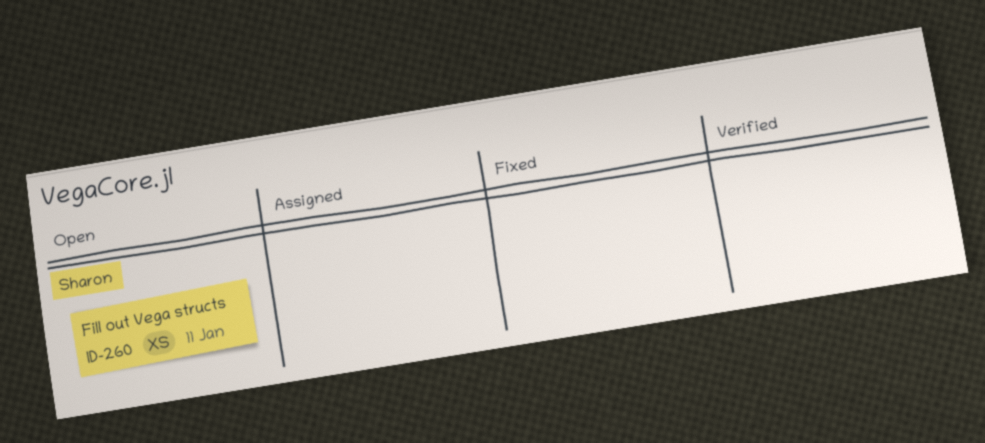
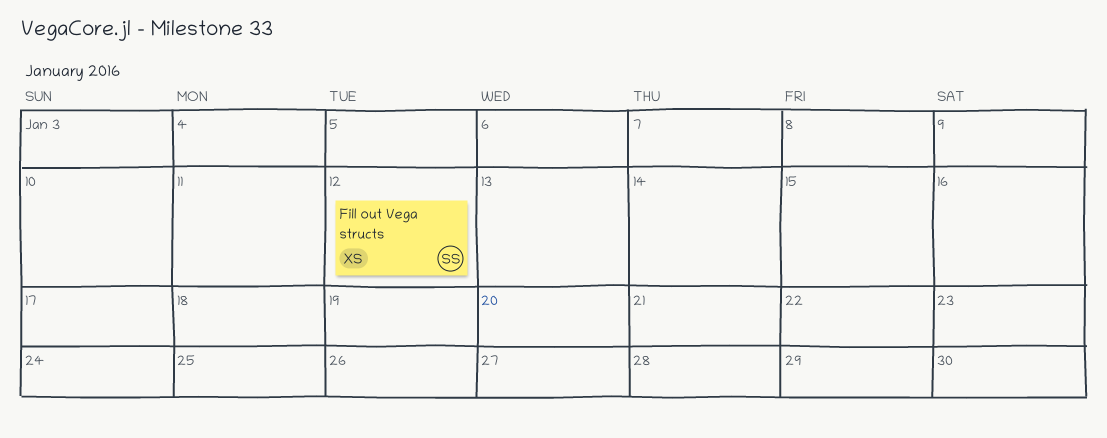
Fill out Vega structs, due: Jan 11 -> Jan 12

